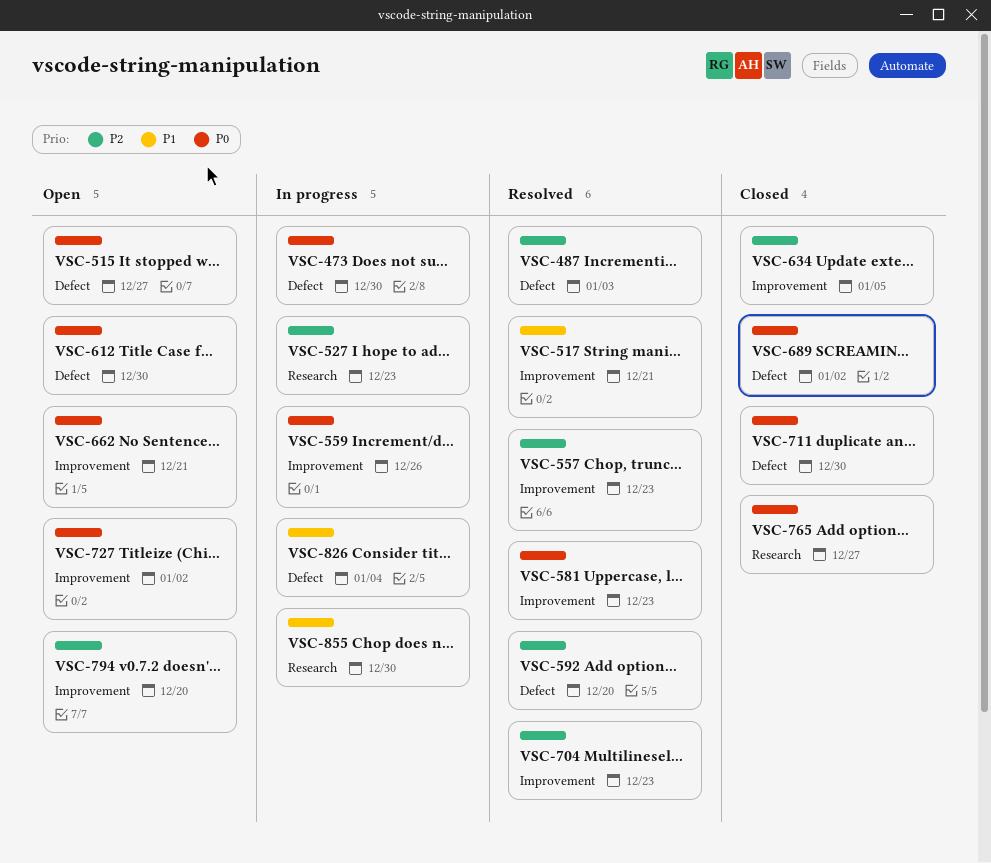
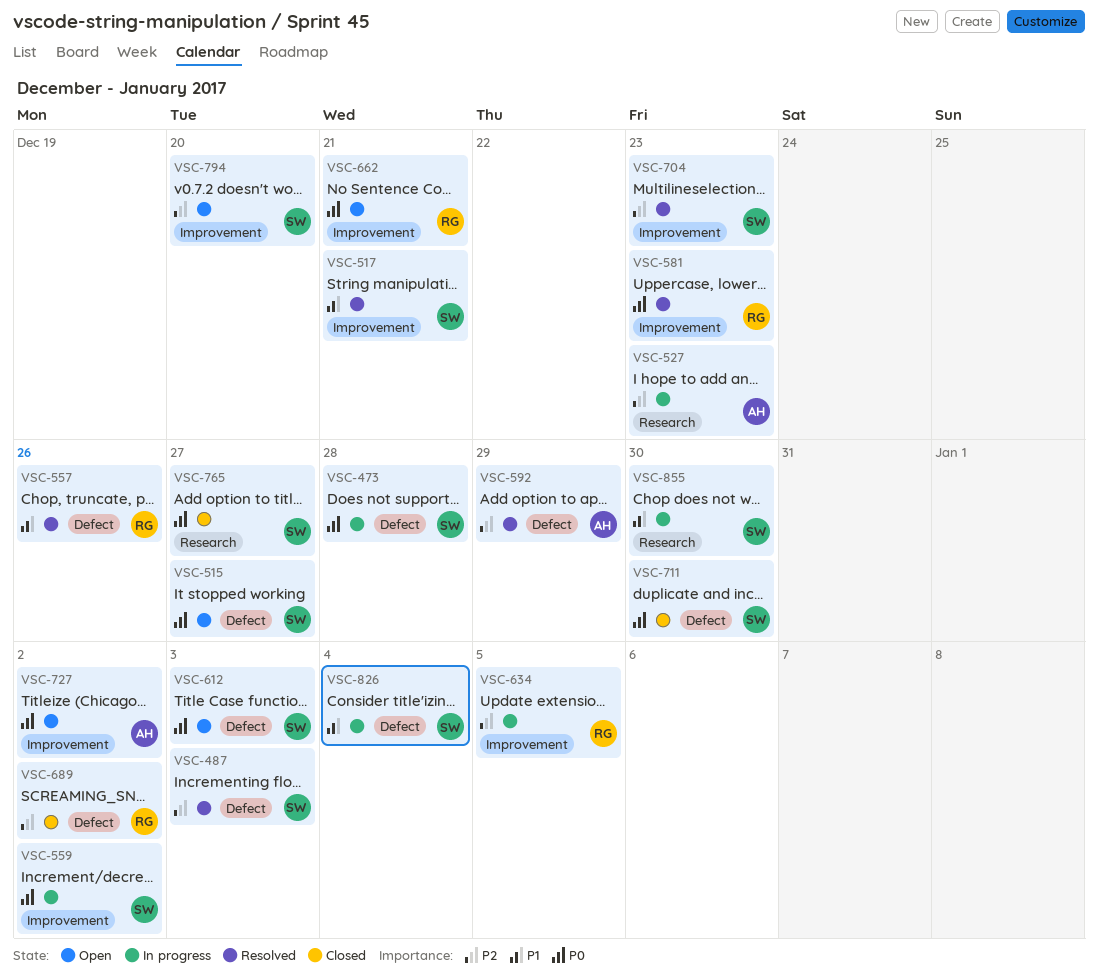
VSC-473, due: Dec 30 -> Dec 28
VSC-557, priority: P2 -> P1
VSC-557, label: Improvement -> Defect
VSC-557, due: Dec 23 -> Dec 26
VSC-559, due: Dec 26 -> Jan 2
VSC-592, due: Dec 20 -> Dec 29
VSC-612, due: Dec 30 -> Jan 3
VSC-634, status: Closed -> In progress
VSC-689, priority: P0 -> P2

